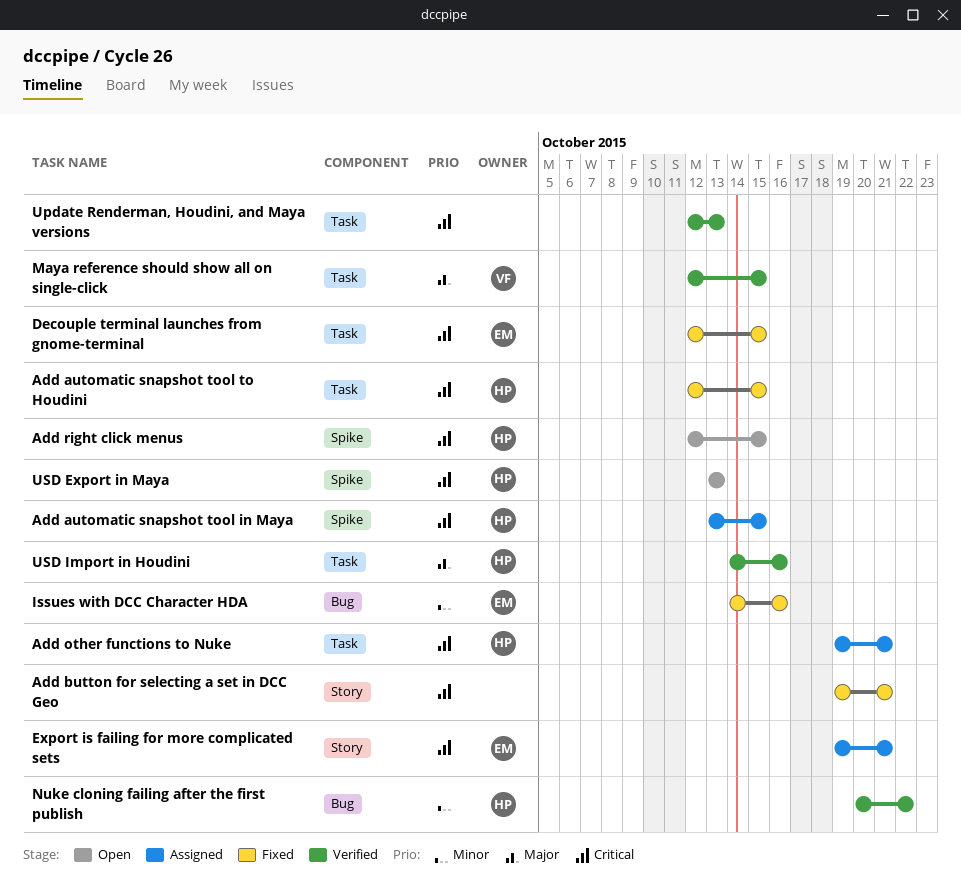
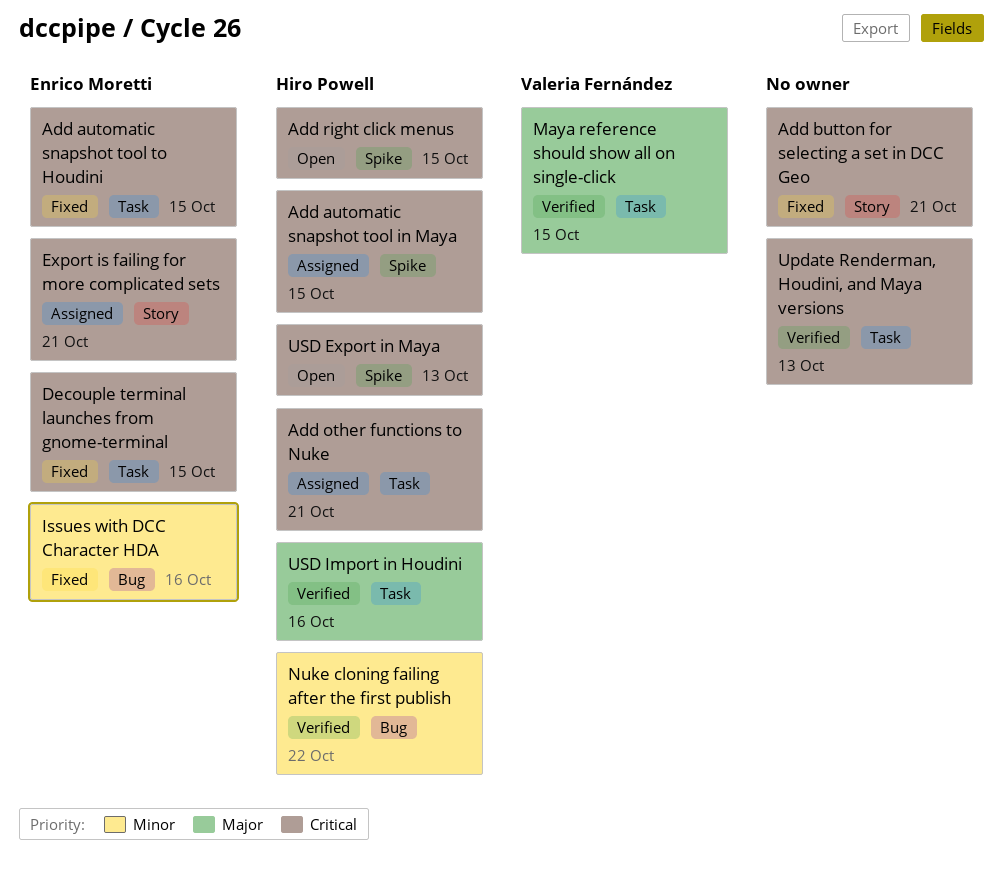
Add automatic snapshot tool to Houdini, owner: Hiro Powell -> Enrico Moretti

